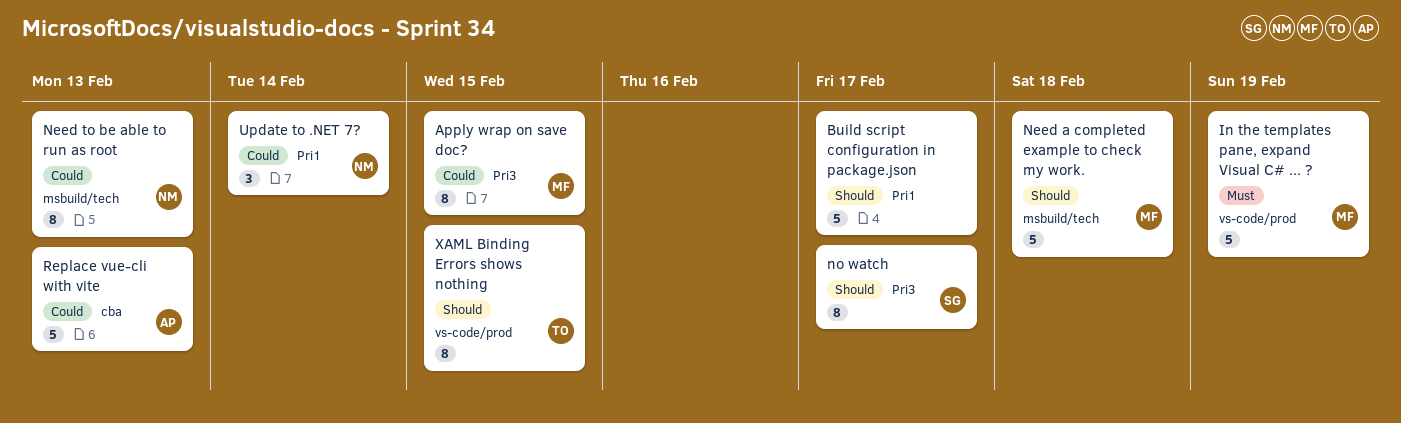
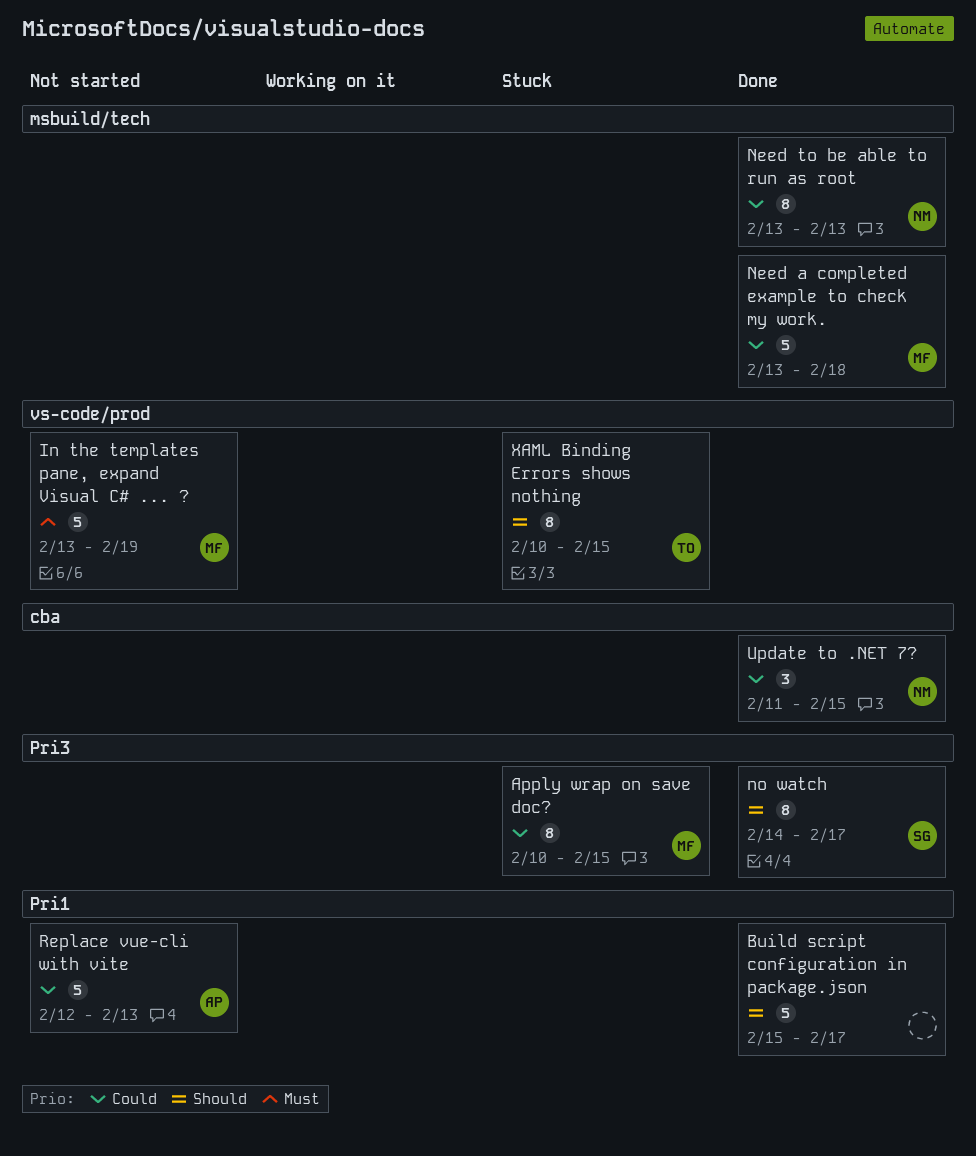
Need a completed example to check my work., priority: Should -> Could
Replace vue-cli with vite, label: cba -> Pri1
Update to .NET 7?, label: Pri1 -> cba
Update to .NET 7?, due: Feb 14 -> Feb 15

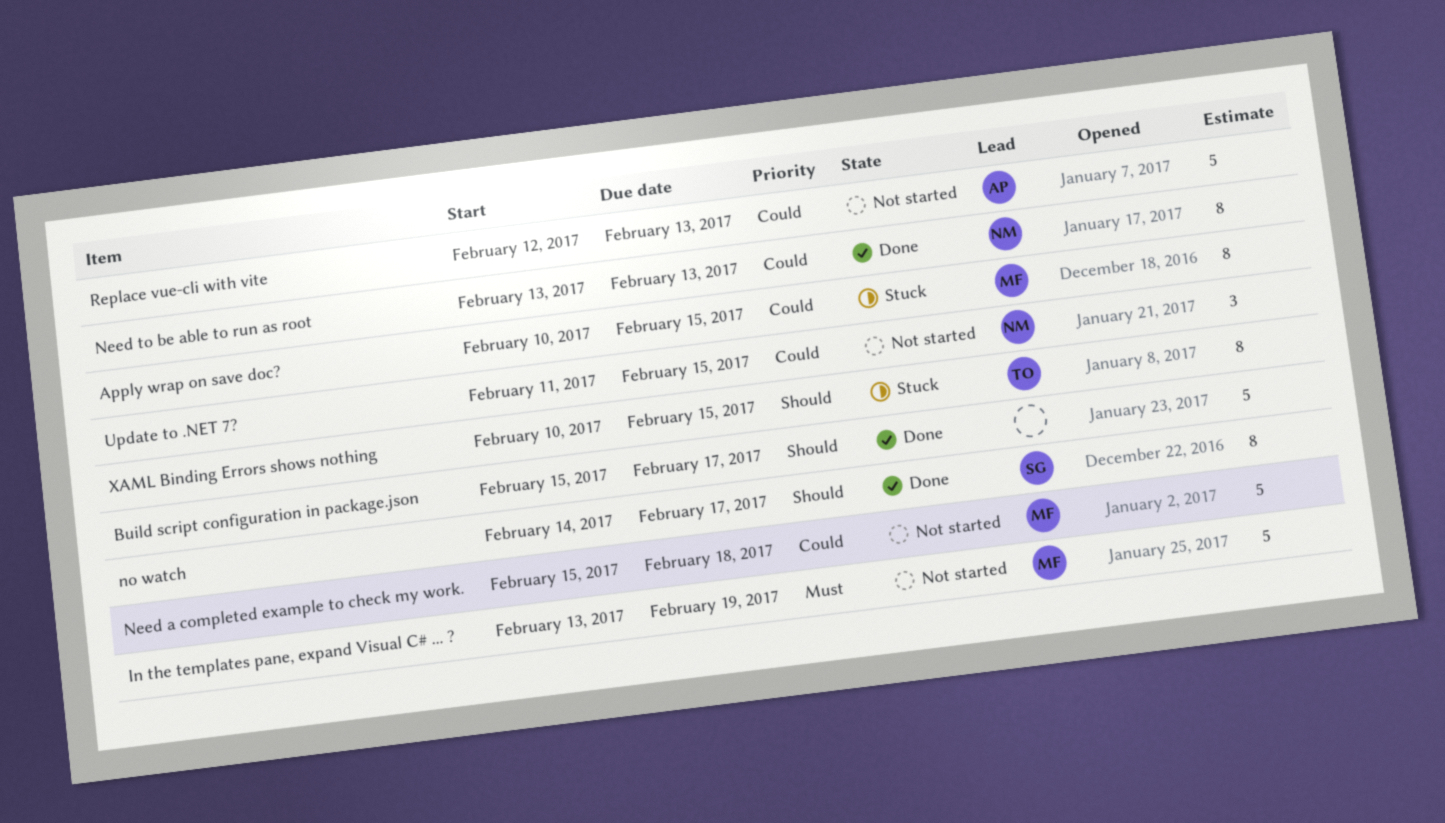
Need a completed example to check my work., status: Done -> Not started
Need a completed example to check my work., start: Feb 13 -> Feb 15
Update to .NET 7?, status: Done -> Not started

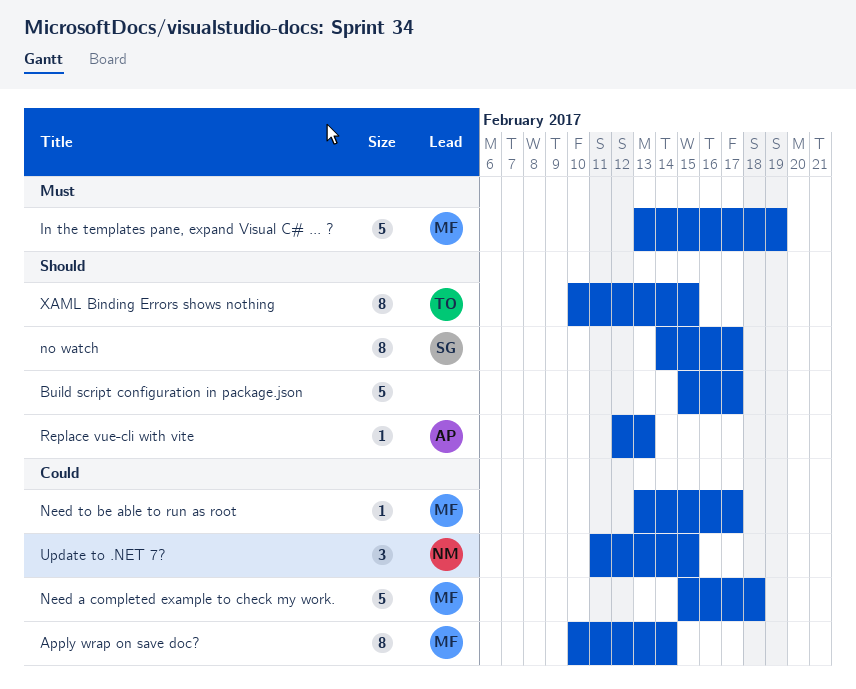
Apply wrap on save doc?, due: Feb 15 -> Feb 14
Need to be able to run as root, owner: NM -> MF
Need to be able to run as root, estimate: 8 -> 1
Need to be able to run as root, due: Feb 13 -> Feb 17
Replace vue-cli with vite, priority: Could -> Should
Replace vue-cli with vite, estimate: 5 -> 1

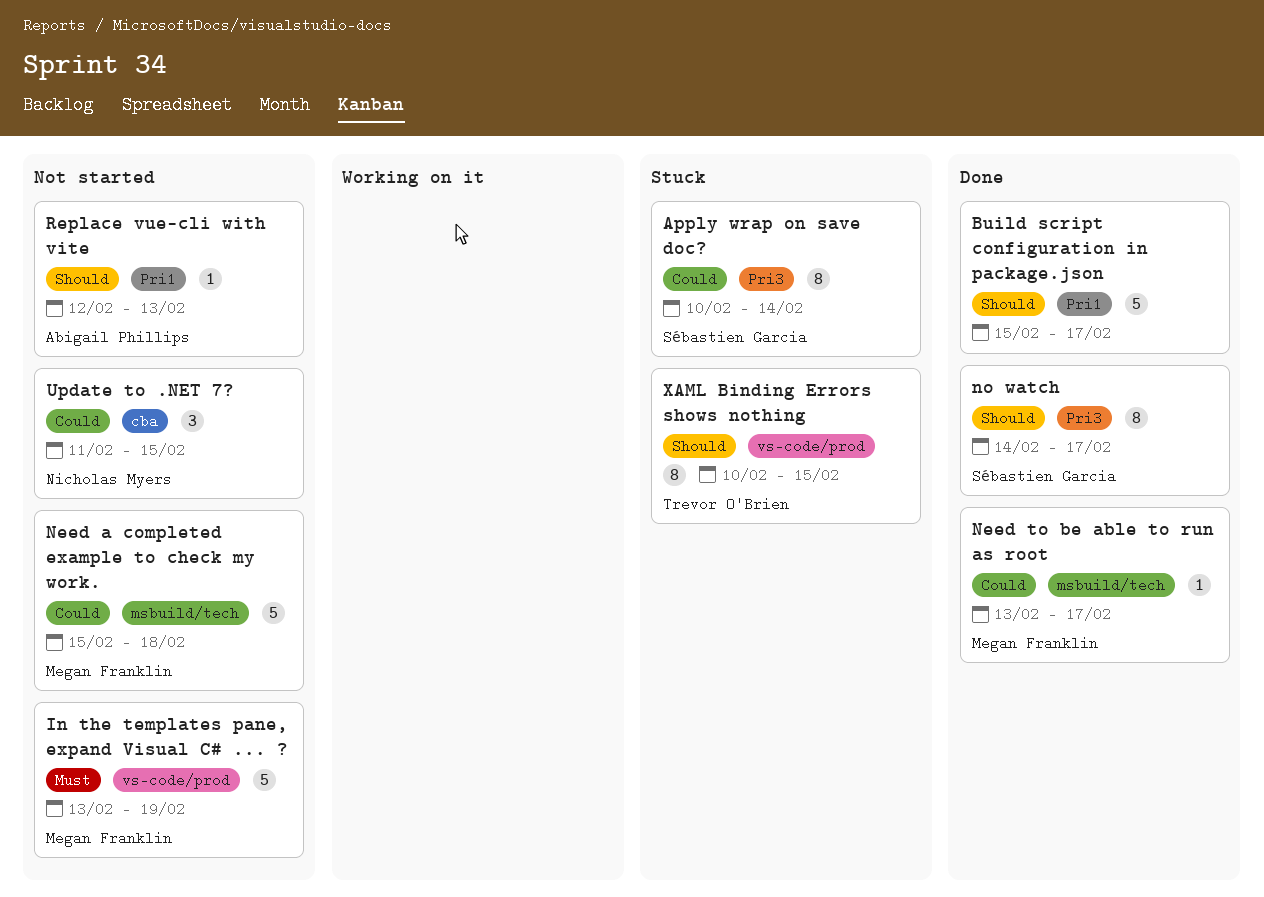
Apply wrap on save doc?, owner: Megan Franklin -> Sébastien Garcia

